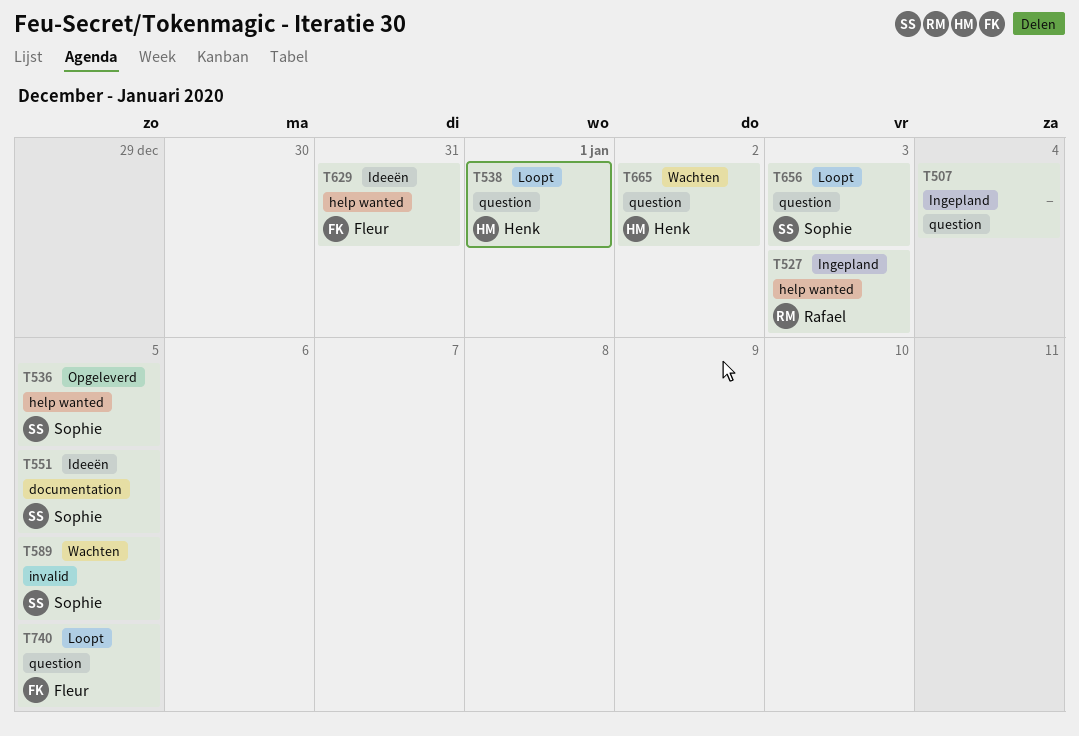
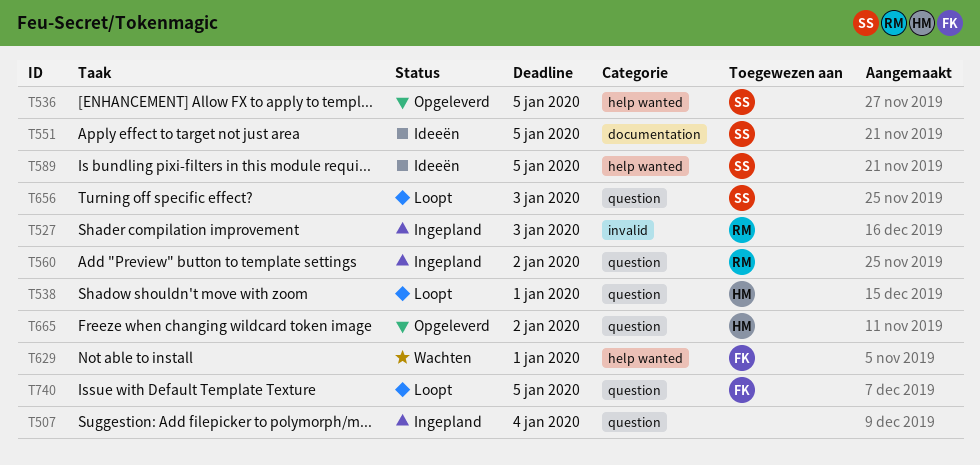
T527, label: help wanted -> invalid
T560: none -> present
T589, status: Wachten -> Ideeën
T589, label: invalid -> help wanted
T629, status: Ideeën -> Wachten
T629, due: Dec 31 -> Jan 1
T665, status: Wachten -> Opgeleverd

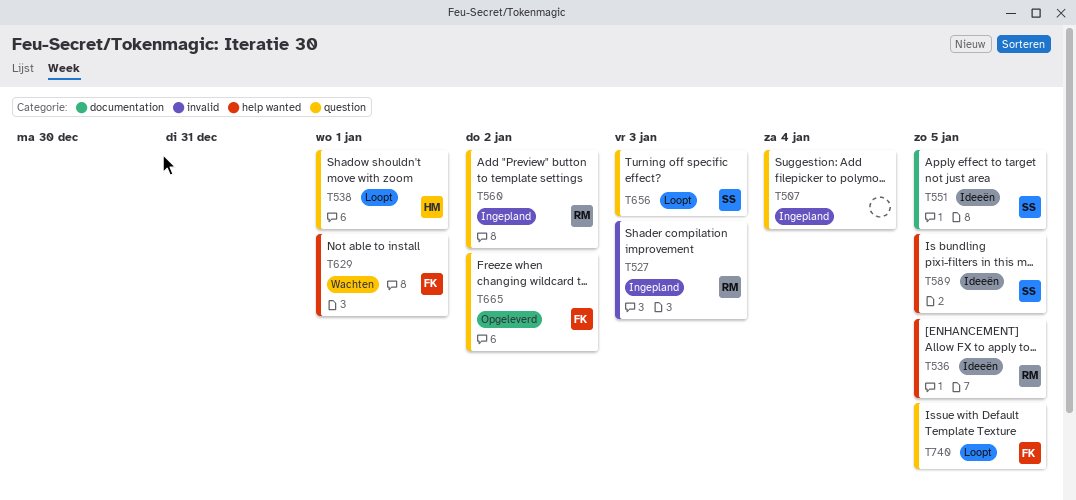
T536, status: Opgeleverd -> Ideeën
T536, owner: SS -> RM
T665, owner: HM -> FK

